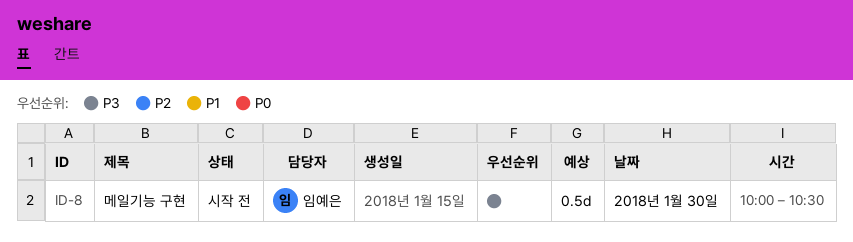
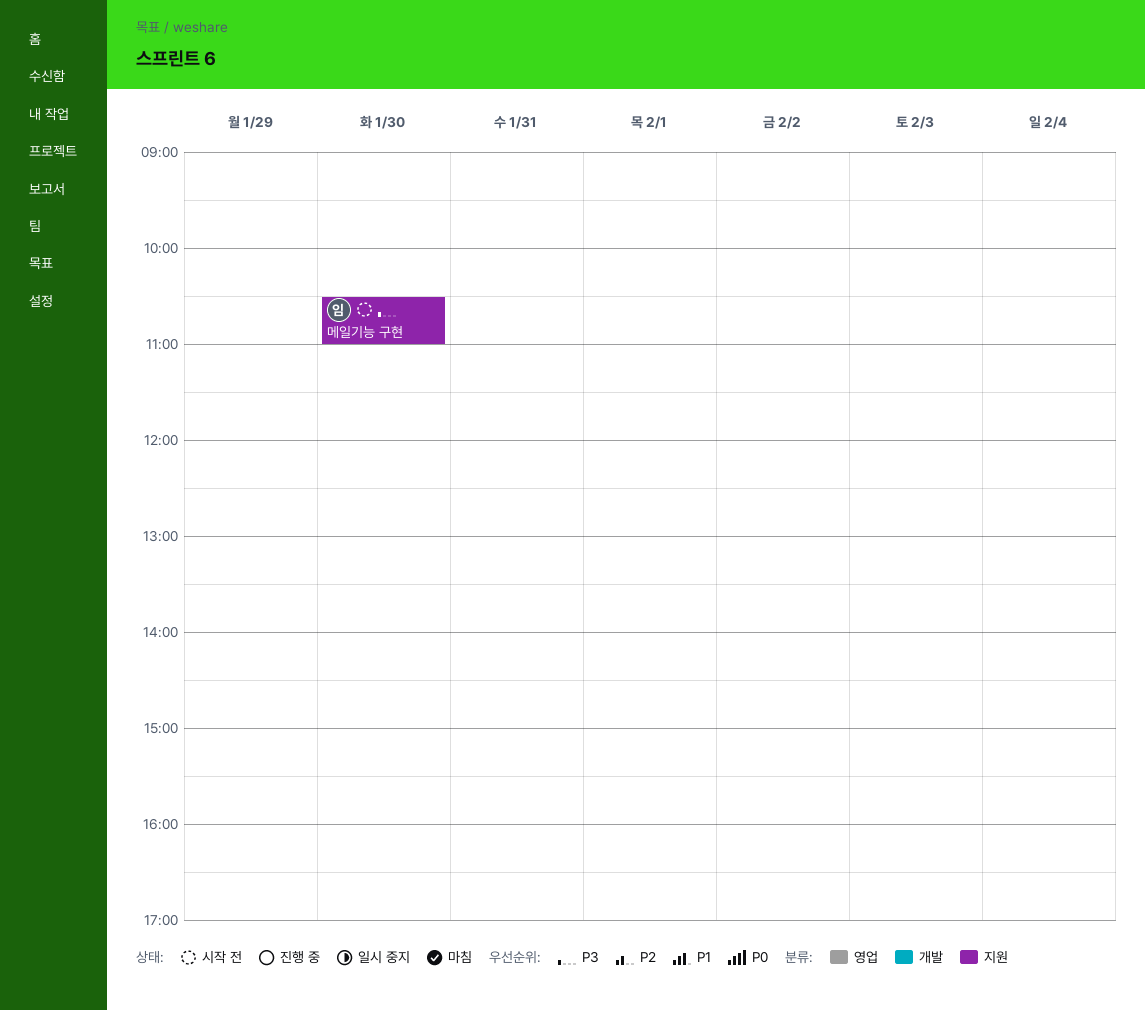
메일기능 구현, begins: 10:00 -> 10:30
메일기능 구현, ends: 10:30 -> 11:00

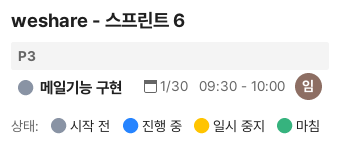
메일기능 구현, begins: 10:30 -> 09:30
메일기능 구현, ends: 11:00 -> 10:00

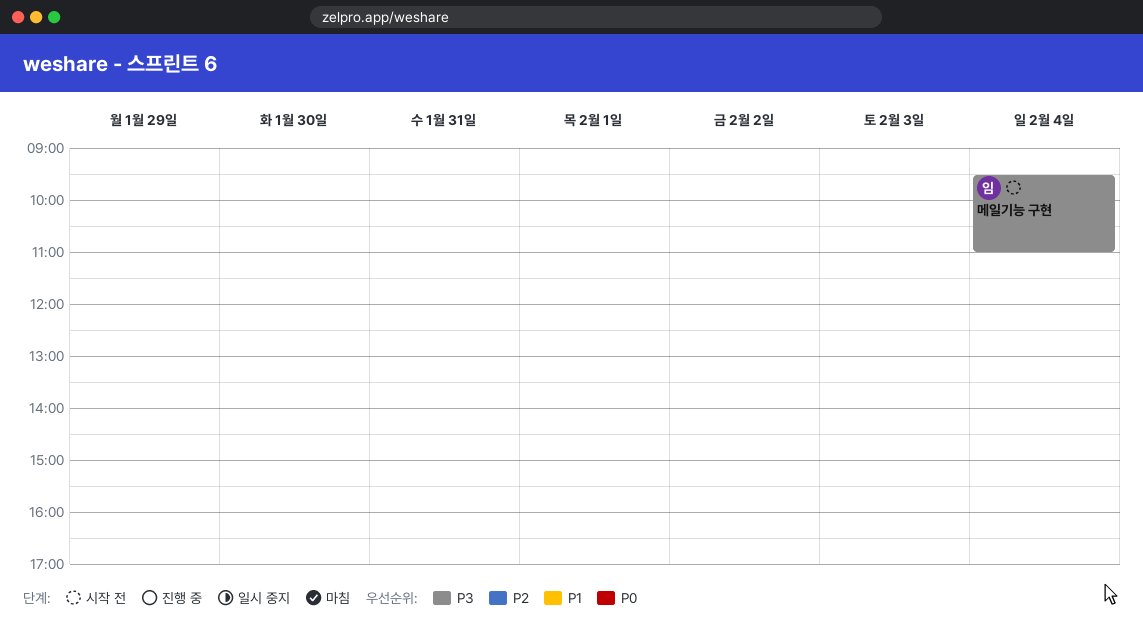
메일기능 구현, day: Jan 30 -> Feb 4
메일기능 구현, ends: 10:00 -> 11:00

